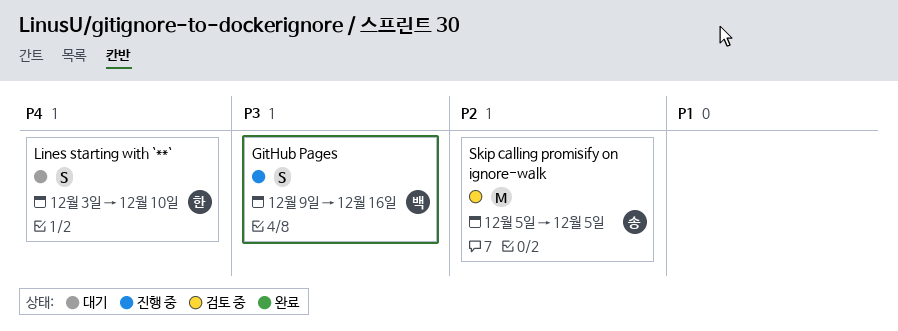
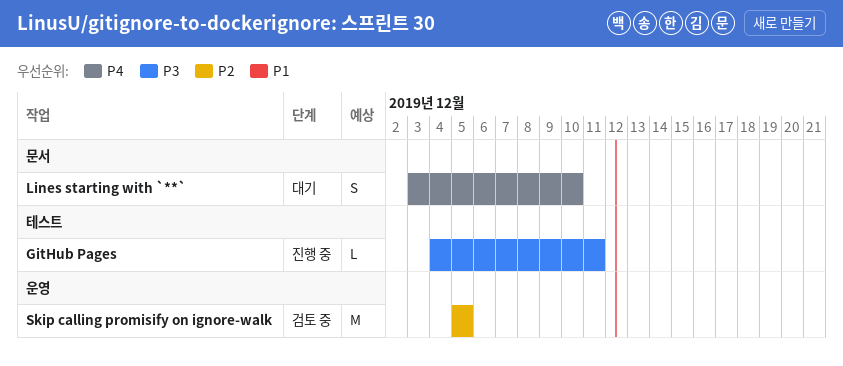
GitHub Pages, estimate: S -> L
GitHub Pages, start: Dec 9 -> Dec 4
GitHub Pages, due: Dec 16 -> Dec 11

